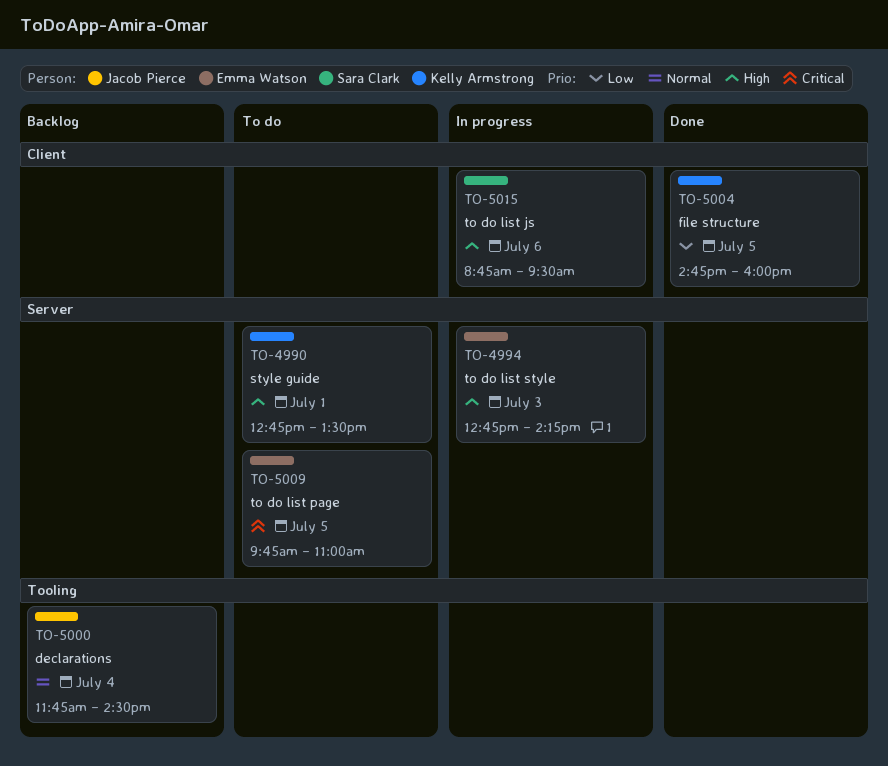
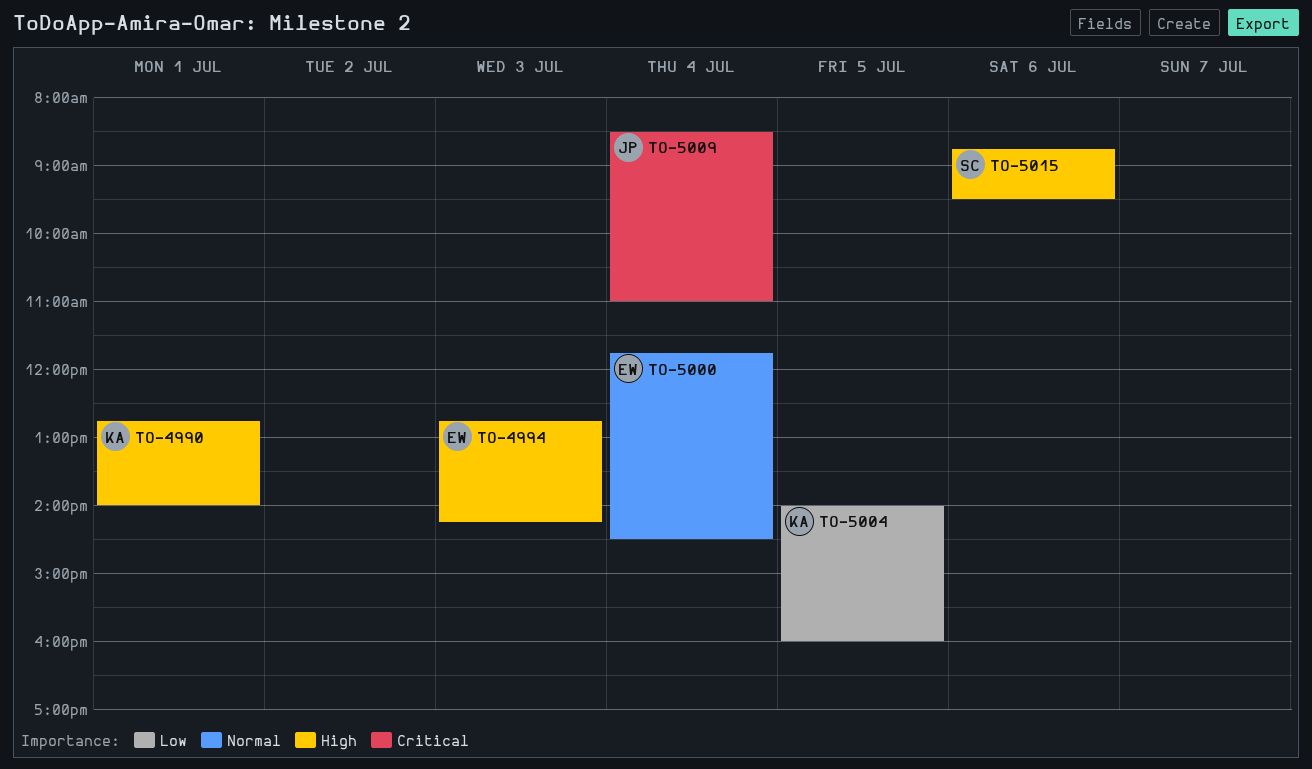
TO-4990, ends: 13:30 -> 14:00
TO-5000, owner: Jacob Pierce -> Emma Watson
TO-5004, begins: 14:45 -> 14:00
TO-5009, owner: Emma Watson -> Jacob Pierce
TO-5009, day: Jul 5 -> Jul 4
TO-5009, begins: 09:45 -> 08:30

